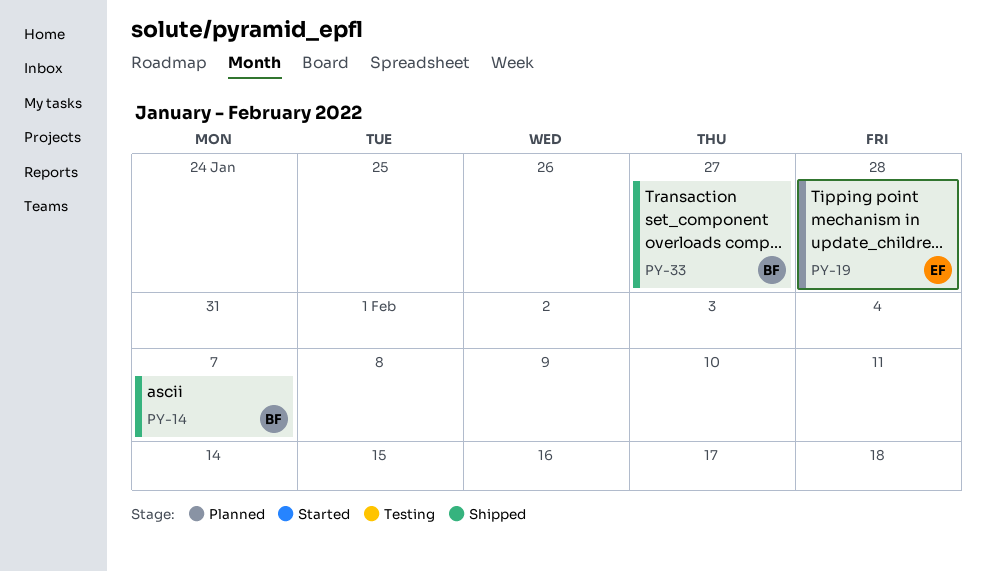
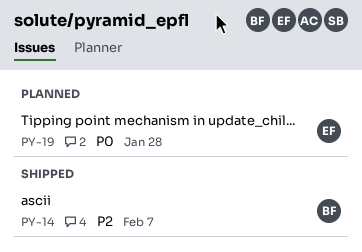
PY-33: present -> none

